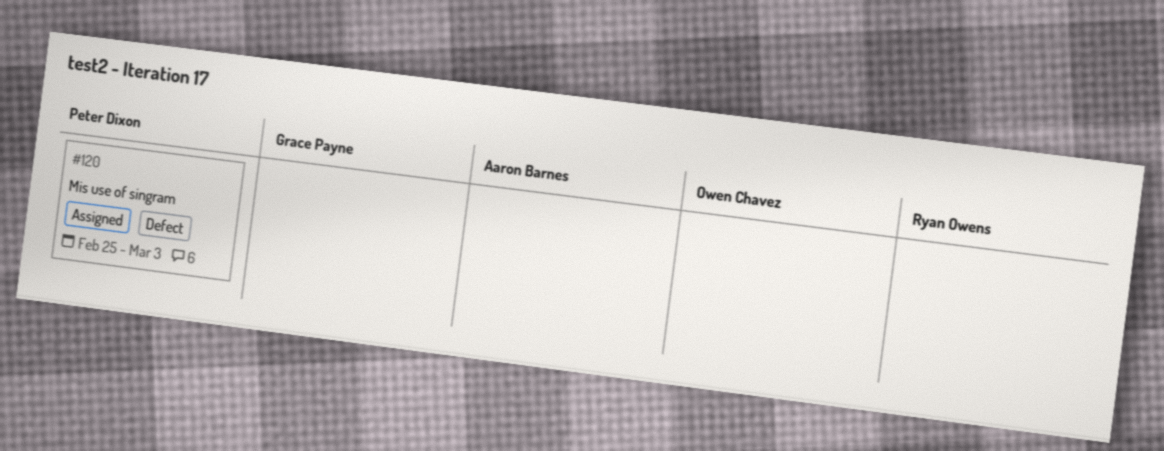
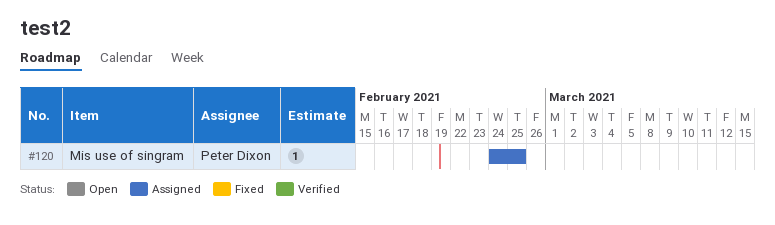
#120, start: Feb 25 -> Feb 24
#120, due: Mar 3 -> Feb 25

